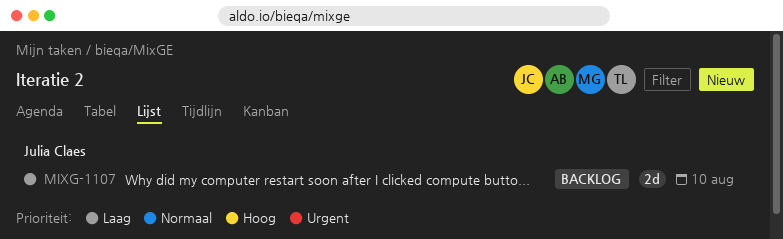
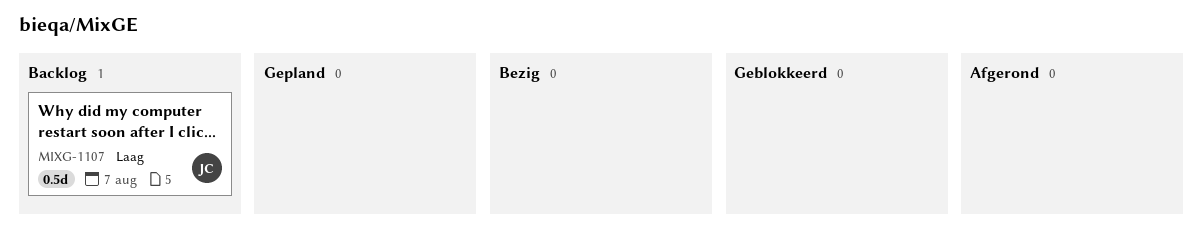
MIXG-1107, estimate: 2d -> 0.5d
MIXG-1107, due: Aug 10 -> Aug 7

